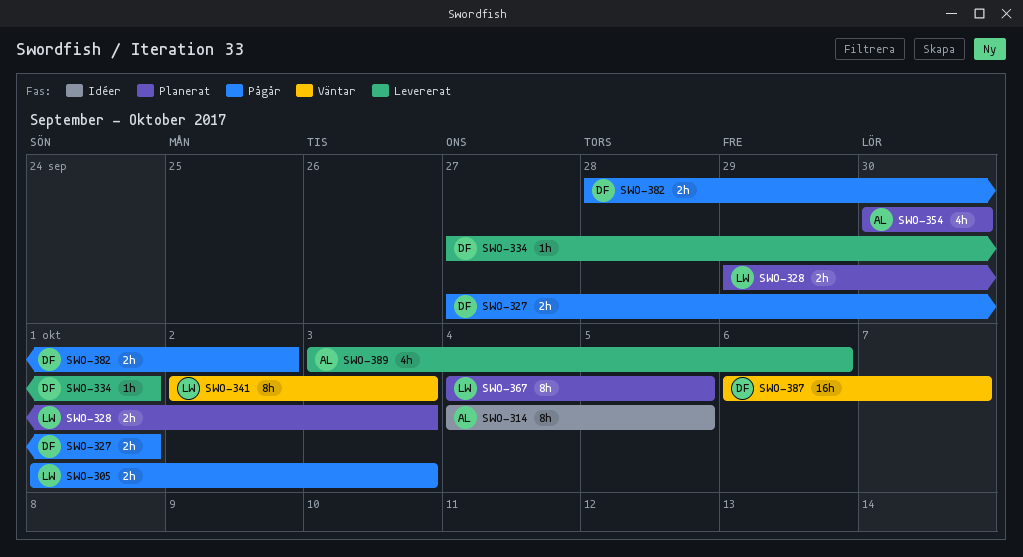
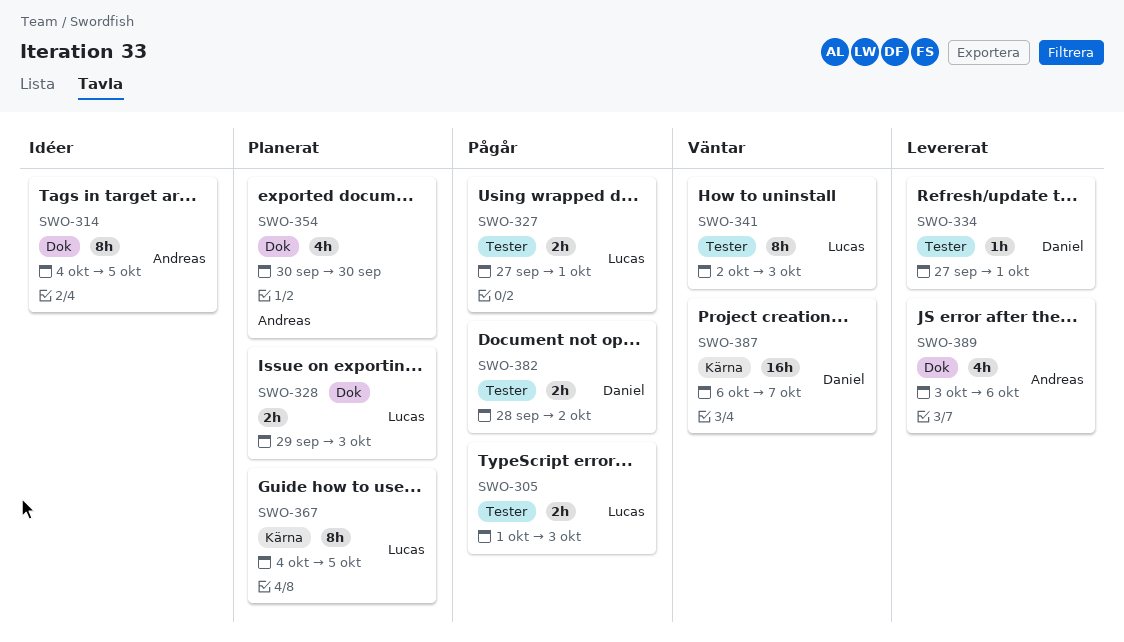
SWO-327, owner: Daniel -> Lucas

